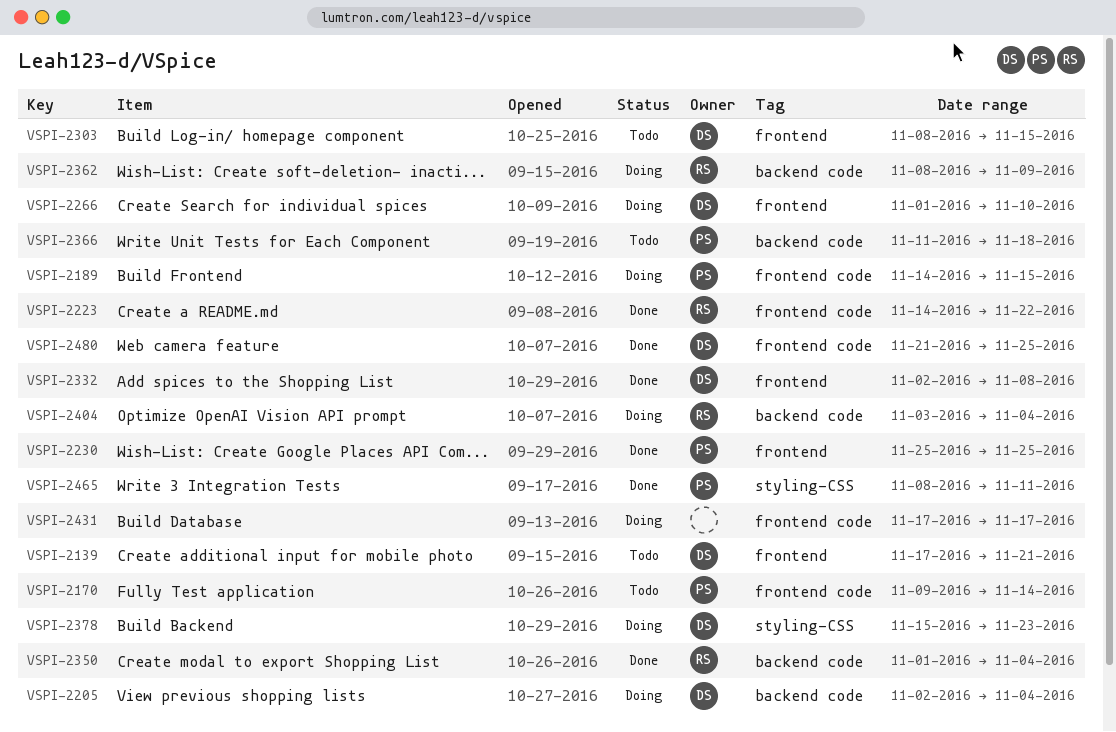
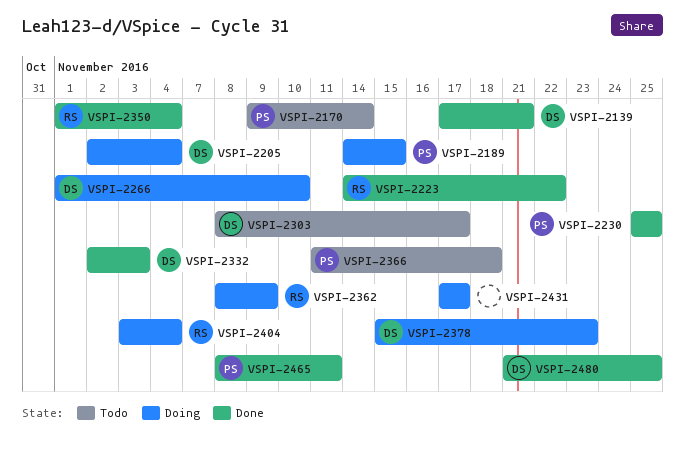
VSPI-2139, status: Todo -> Done
VSPI-2303, due: Nov 15 -> Nov 17
VSPI-2332, due: Nov 8 -> Nov 3

